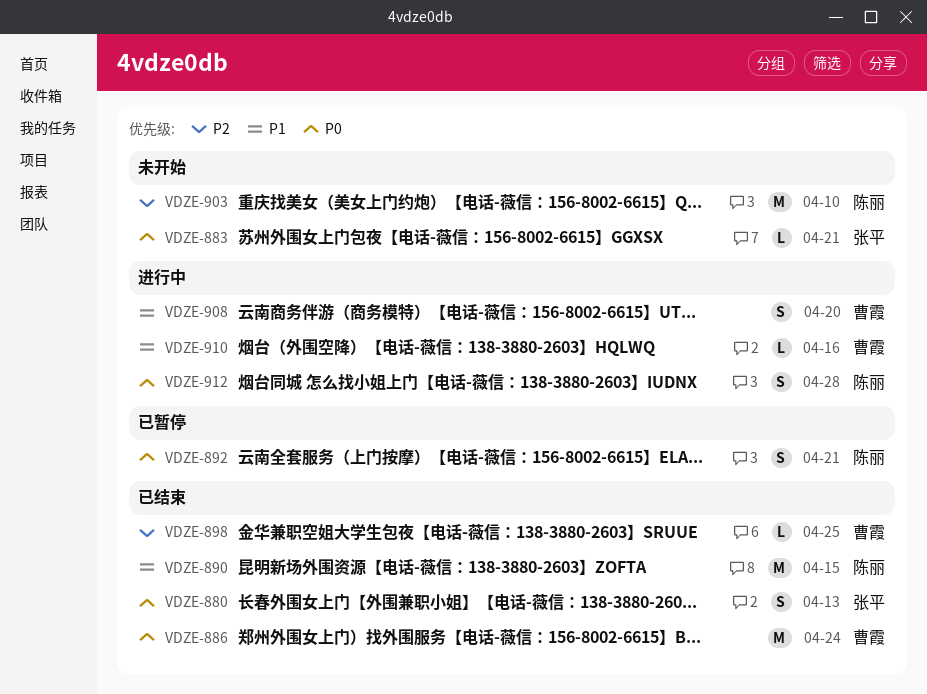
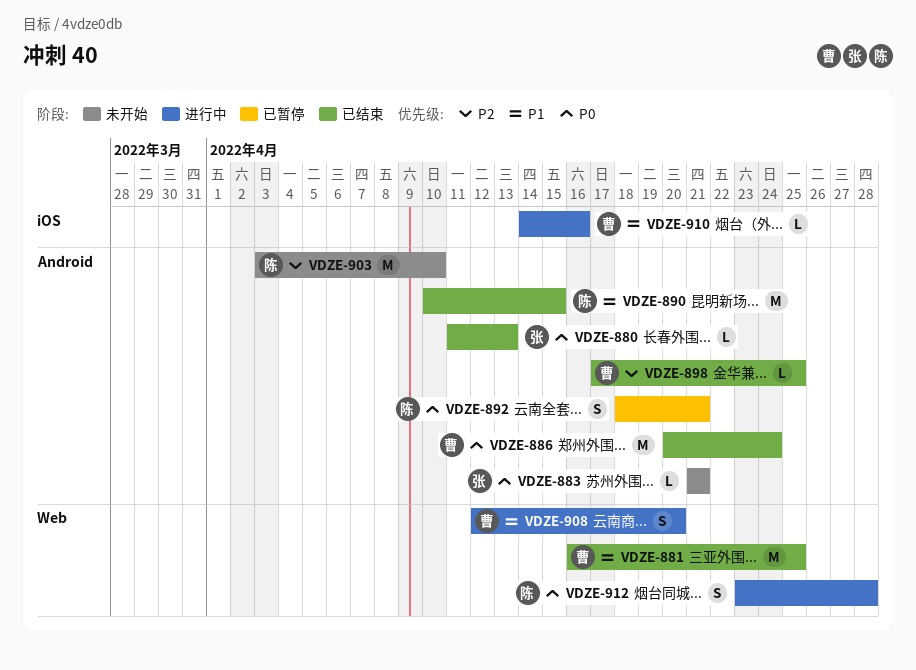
VDZE-880, estimate: S -> L
VDZE-881: none -> present

